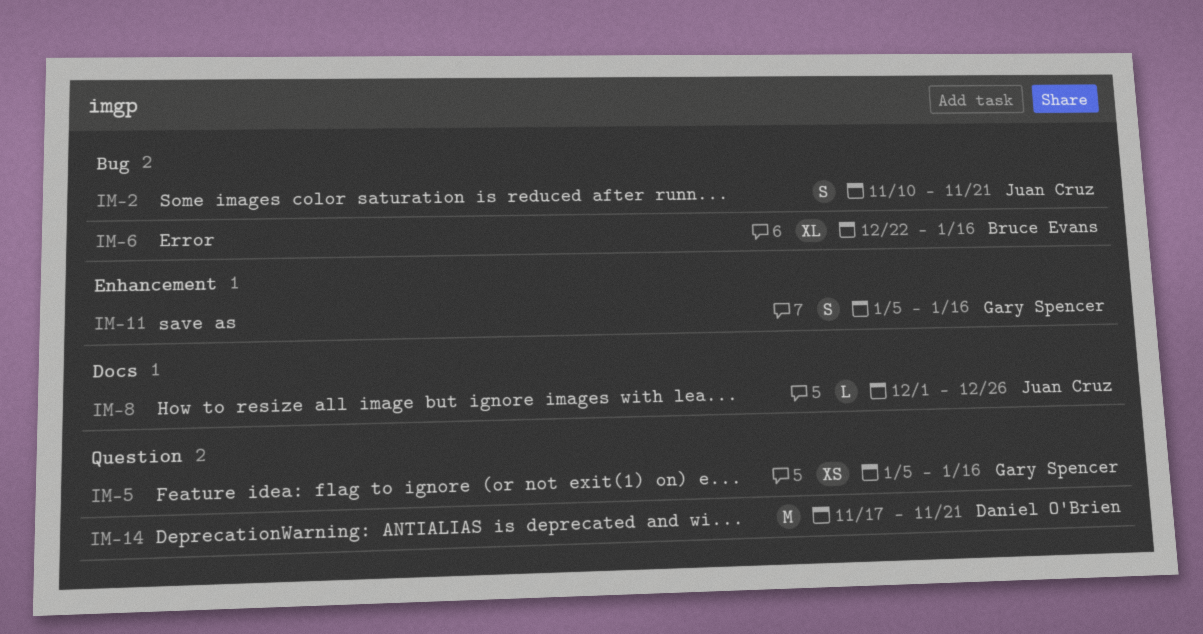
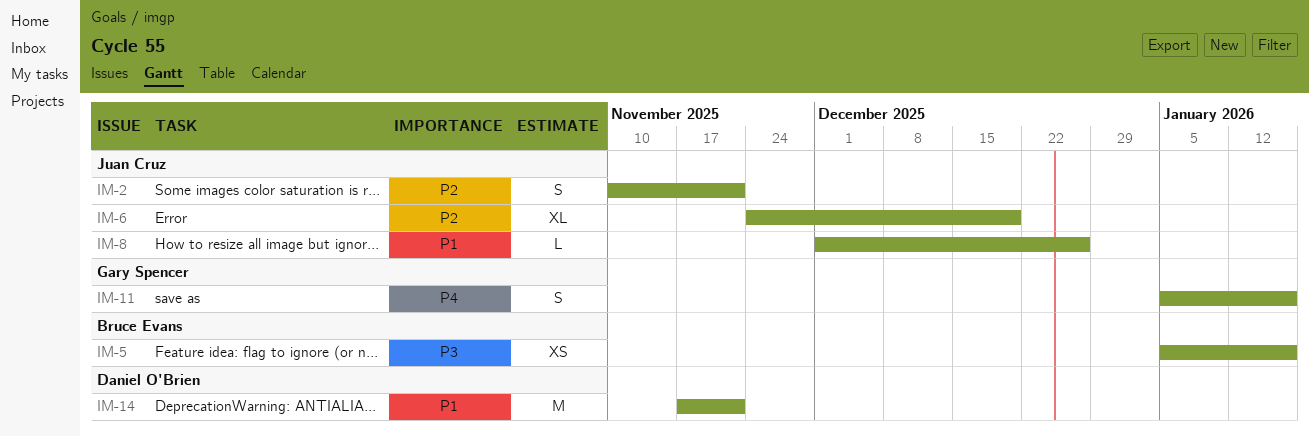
IM-5, owner: Gary Spencer -> Bruce Evans
IM-6, owner: Bruce Evans -> Juan Cruz
IM-6, start: Dec 22 -> Nov 24
IM-6, due: Jan 16 -> Dec 19

